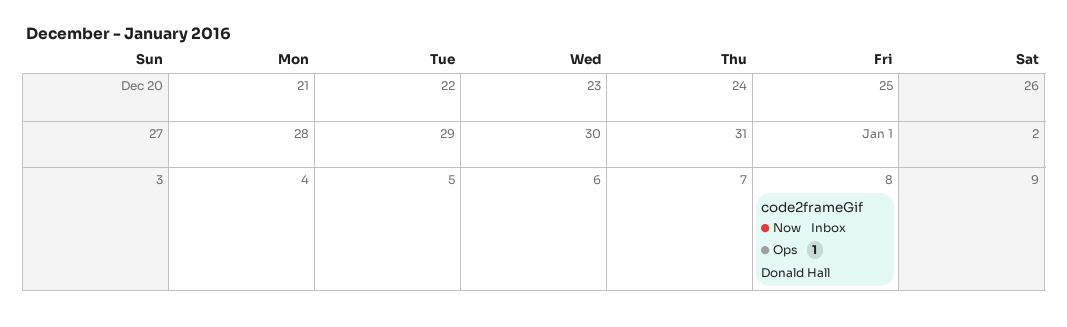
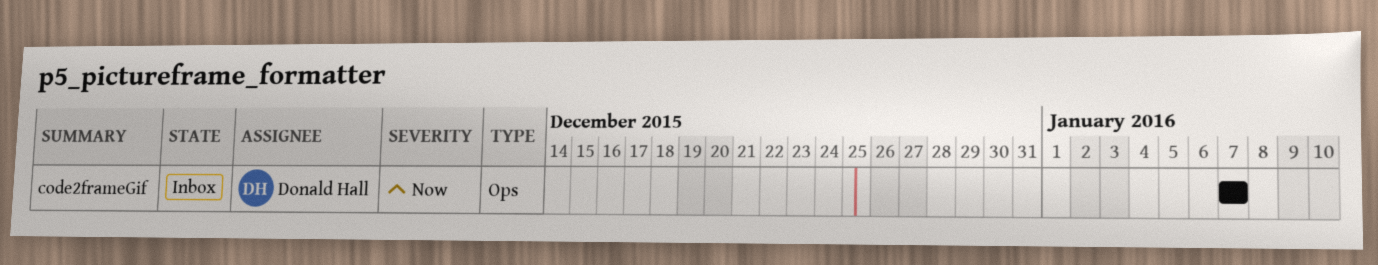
code2frameGif, due: Jan 8 -> Jan 7

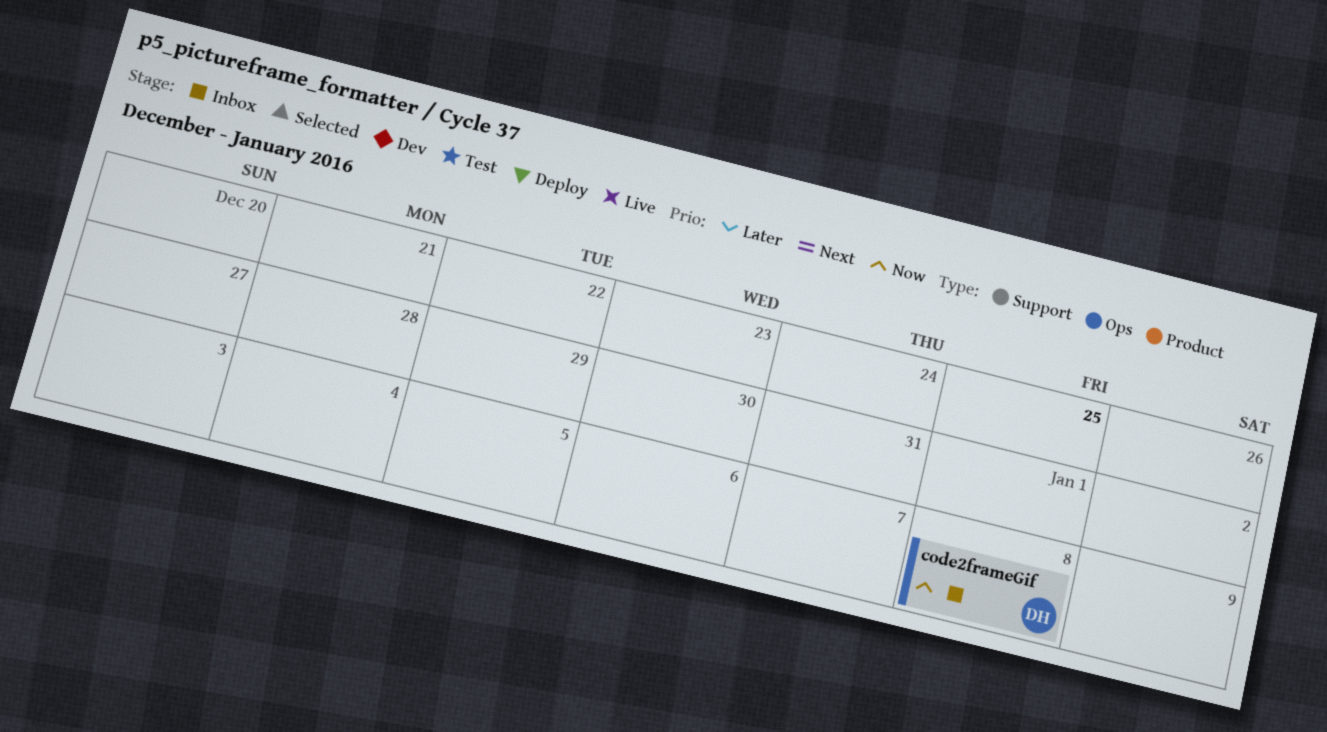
code2frameGif, due: Jan 7 -> Jan 8

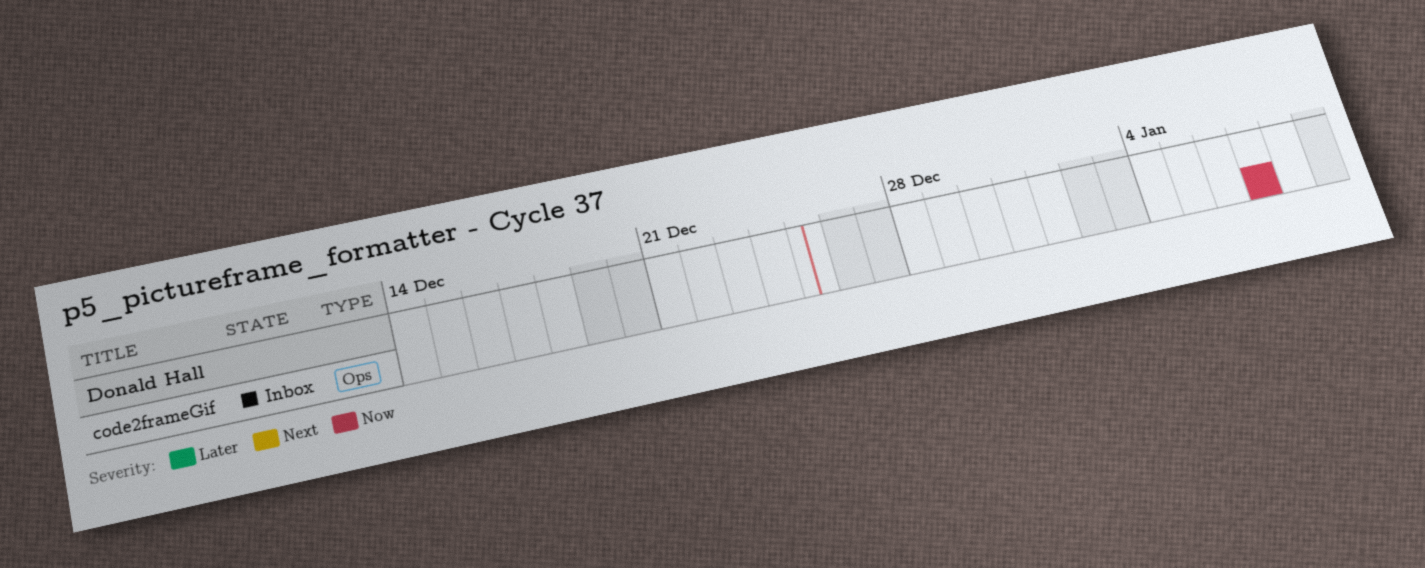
code2frameGif, due: Jan 8 -> Jan 7

